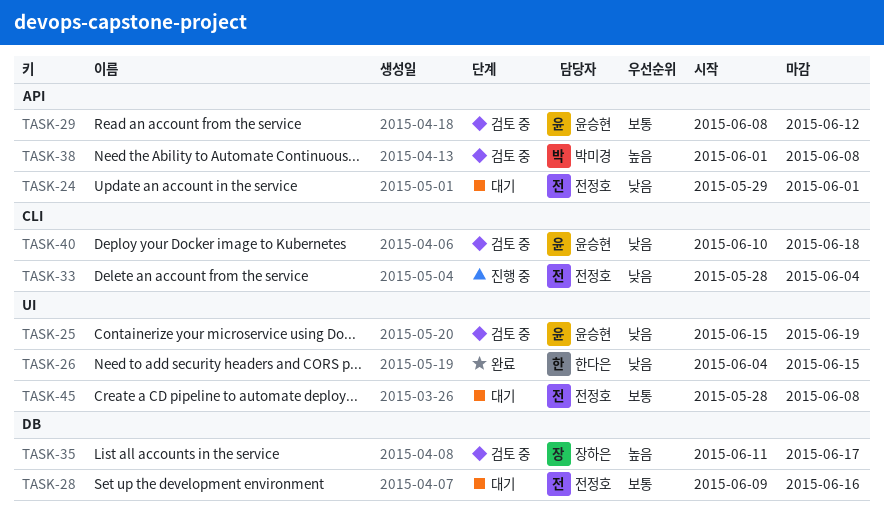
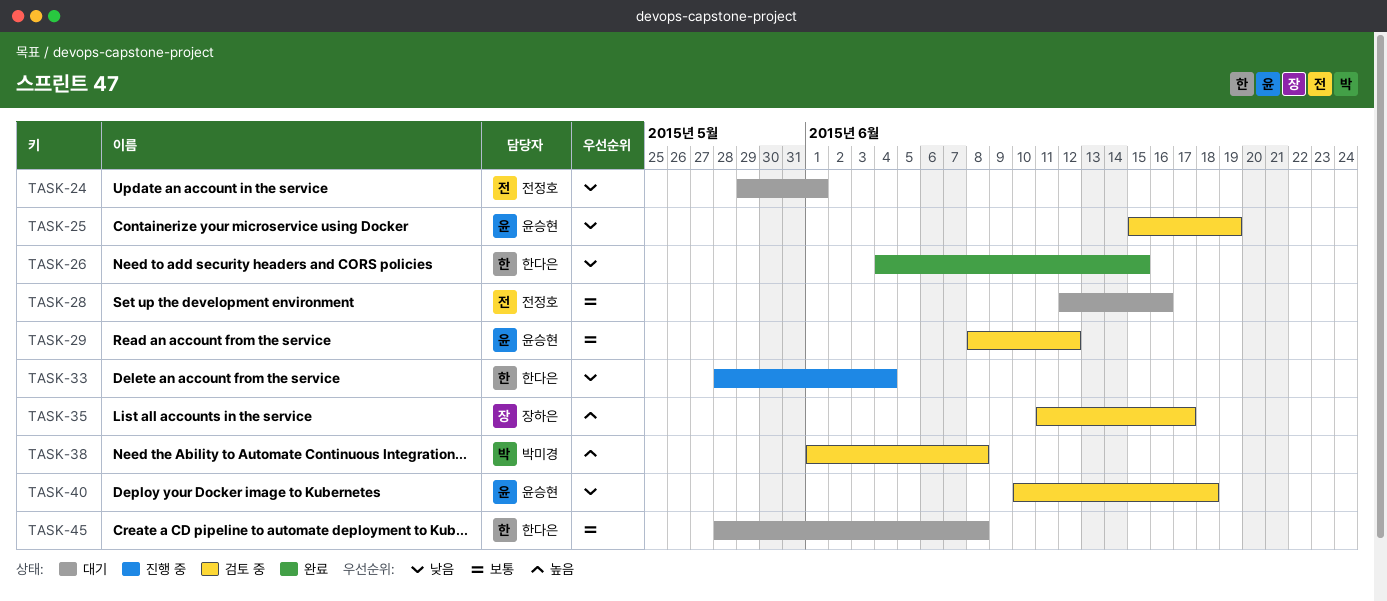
TASK-28, start: Jun 9 -> Jun 12
TASK-33, owner: 전정호 -> 한다은
TASK-45, owner: 전정호 -> 한다은

